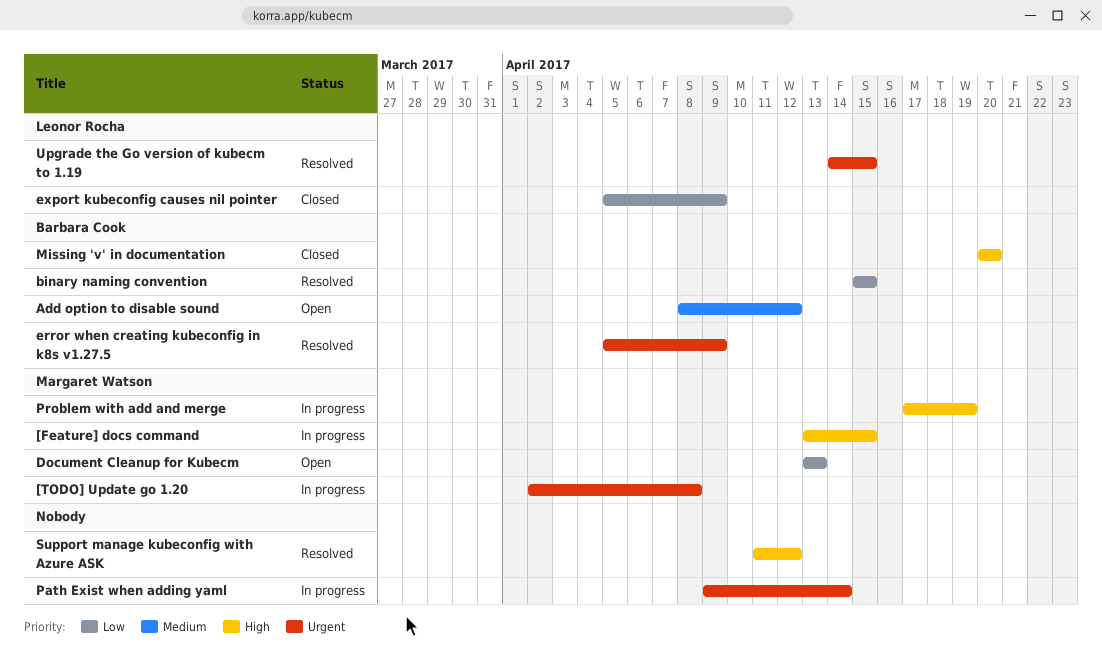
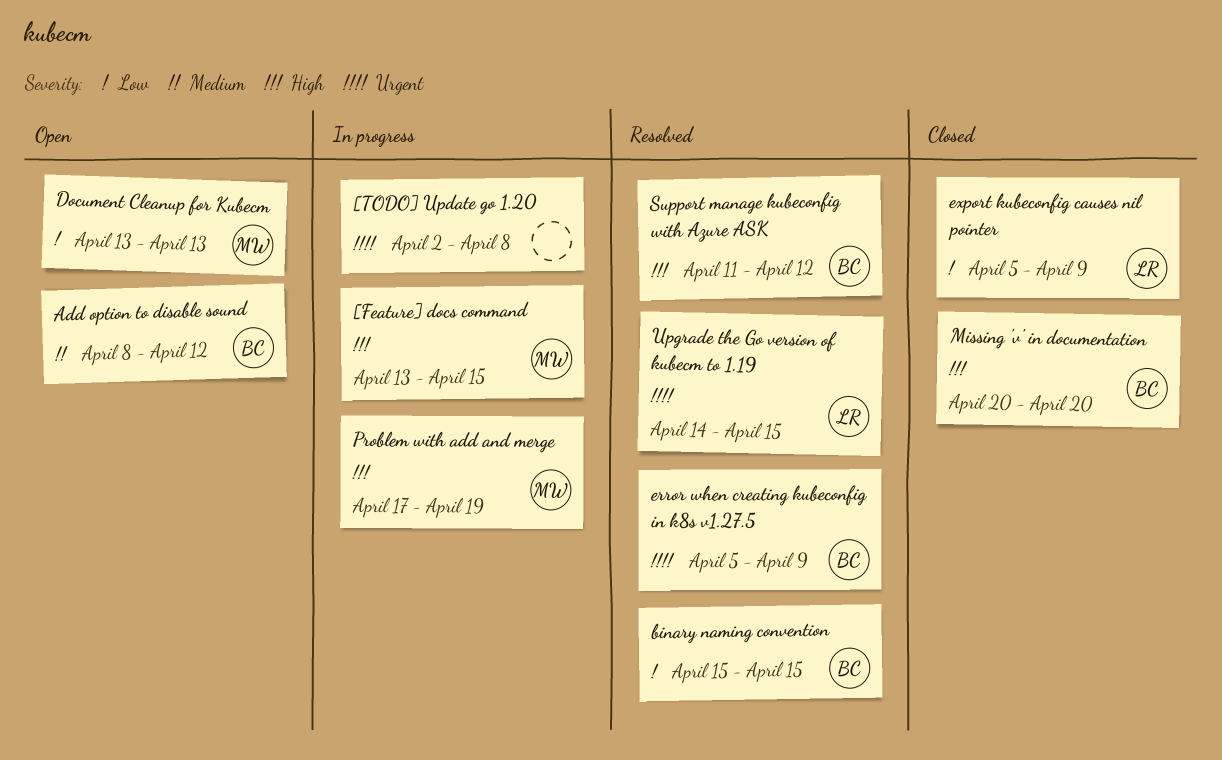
[TODO] Update go 1.20, owner: Margaret Watson -> none
Path Exist when adding yaml: present -> none
Support manage kubeconfig with Azure ASK, owner: none -> Barbara Cook

